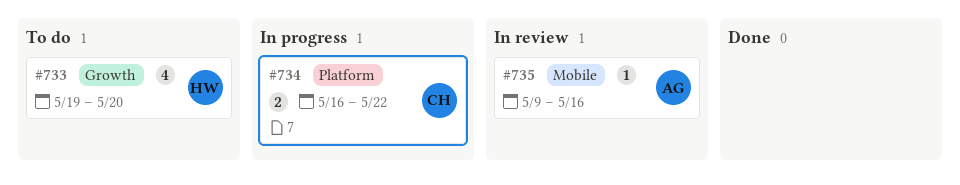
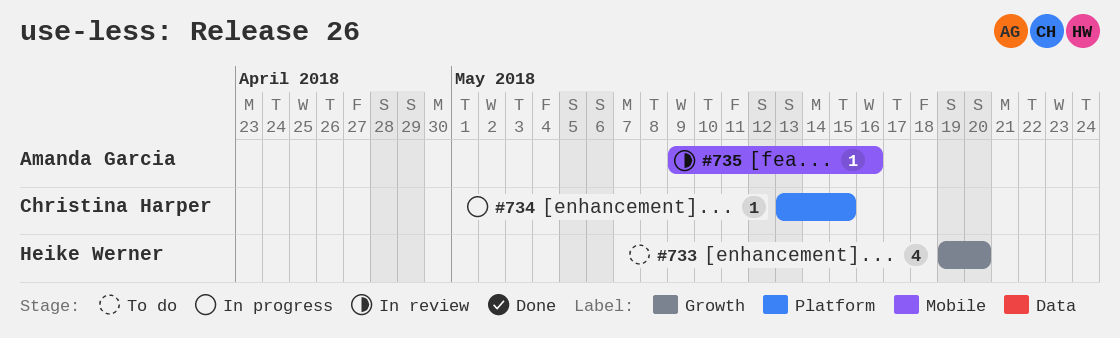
#734, estimate: 2 -> 1
#734, start: May 16 -> May 13
#734, due: May 22 -> May 15

